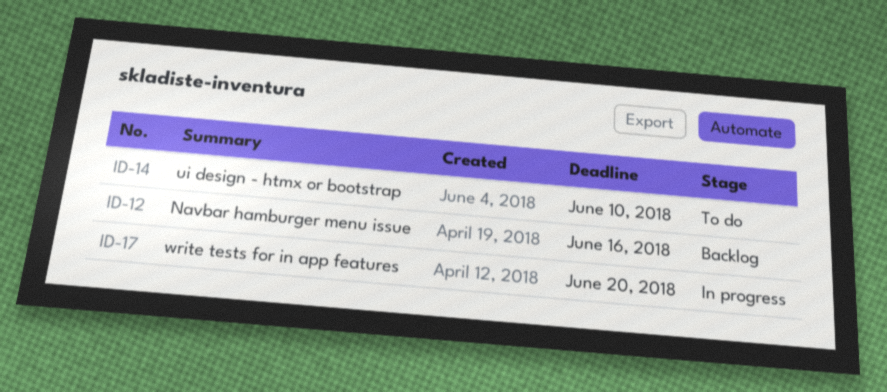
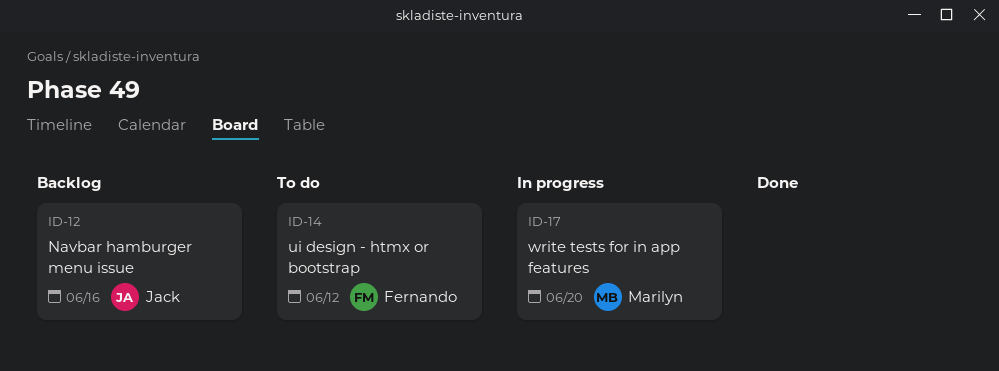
ID-14, due: Jun 10 -> Jun 12

